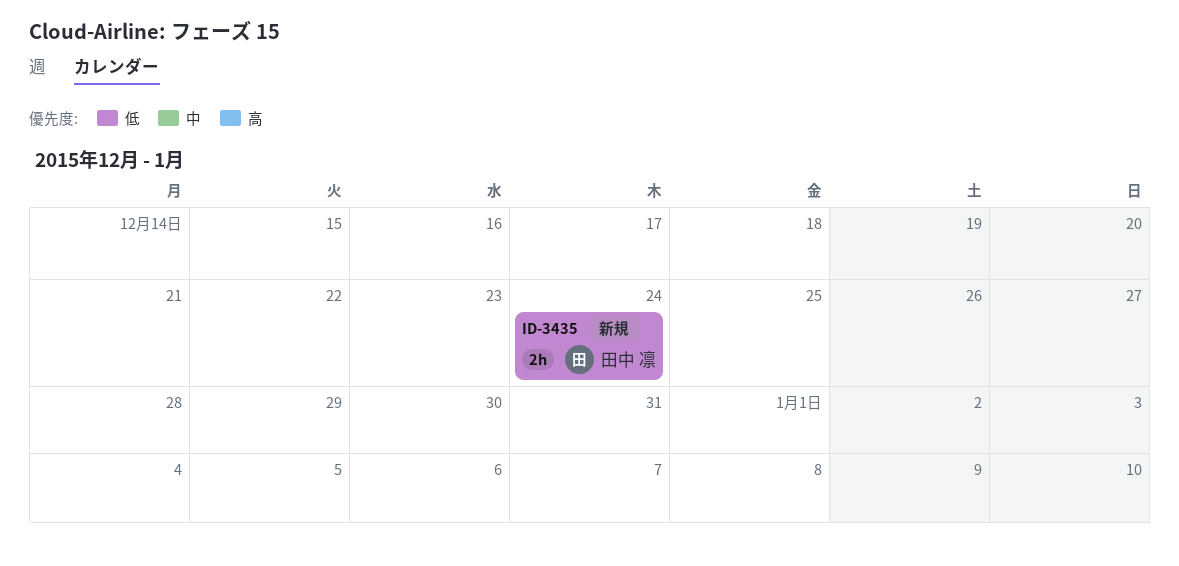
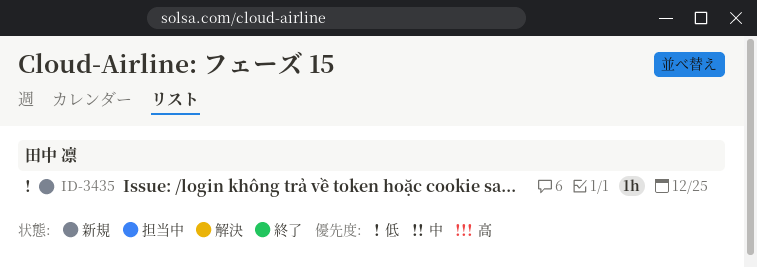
ID-3435, estimate: 2h -> 1h
ID-3435, due: Dec 24 -> Dec 25

